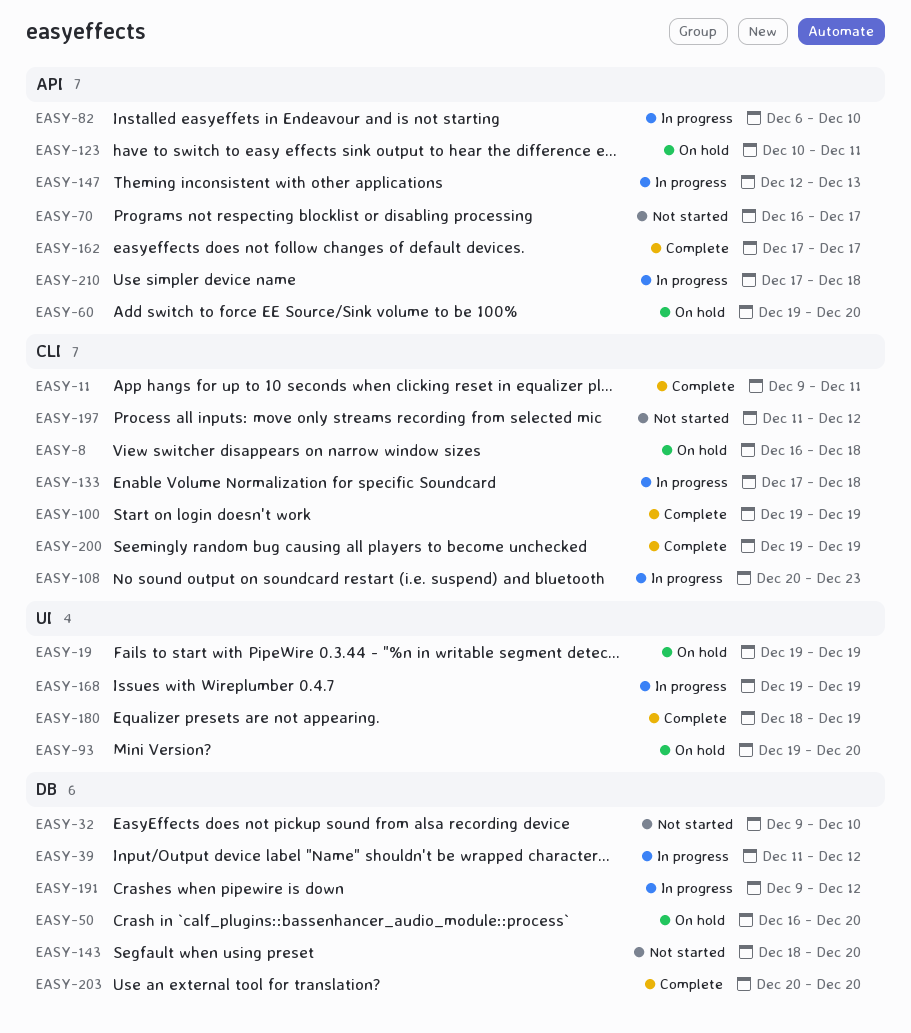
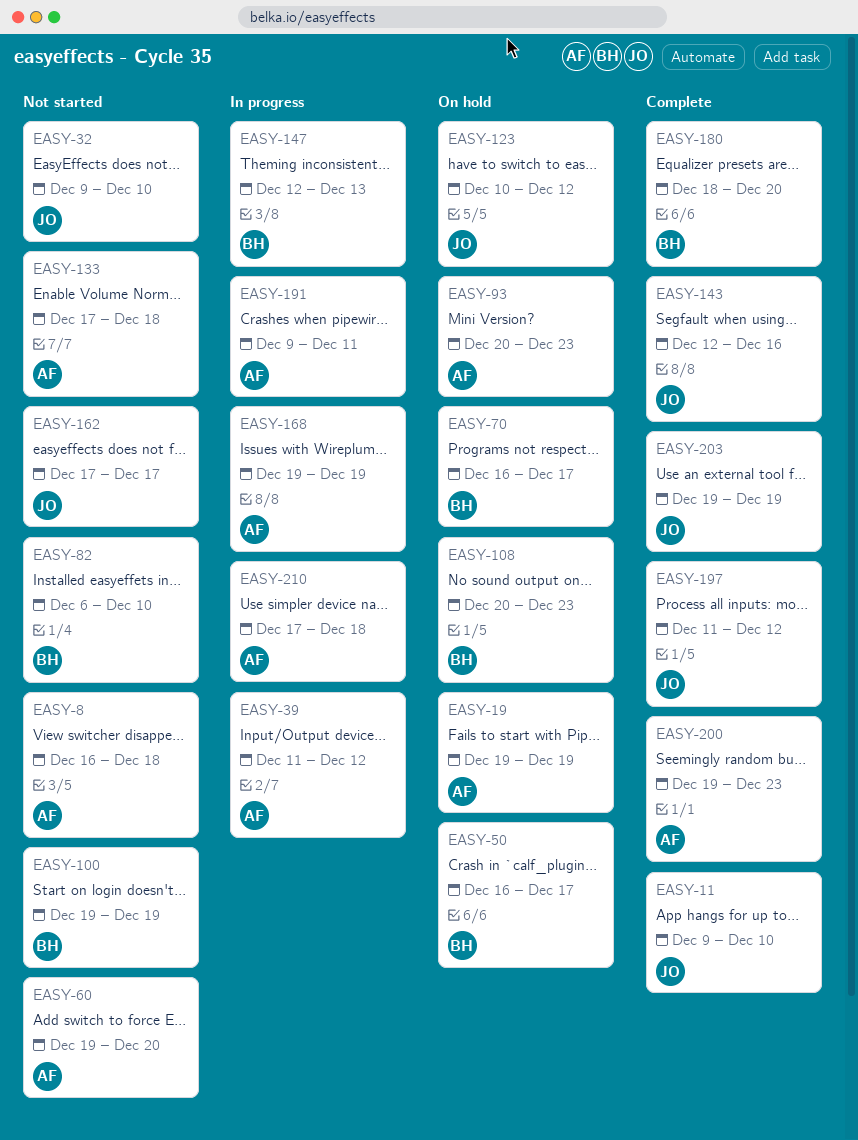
EASY-8, status: On hold -> Not started
EASY-11, due: Dec 11 -> Dec 10
EASY-50, due: Dec 20 -> Dec 17
EASY-60, status: On hold -> Not started
EASY-70, status: Not started -> On hold
EASY-82, status: In progress -> Not started
EASY-93, start: Dec 19 -> Dec 20
EASY-93, due: Dec 20 -> Dec 23
EASY-100, status: Complete -> Not started
EASY-108, status: In progress -> On hold
EASY-123, due: Dec 11 -> Dec 12
EASY-133, status: In progress -> Not started
EASY-143, status: Not started -> Complete
EASY-143, start: Dec 18 -> Dec 12
EASY-143, due: Dec 20 -> Dec 16
EASY-162, status: Complete -> Not started
EASY-180, due: Dec 19 -> Dec 20
EASY-191, due: Dec 12 -> Dec 11
EASY-197, status: Not started -> Complete
EASY-200, due: Dec 19 -> Dec 23
EASY-203, start: Dec 20 -> Dec 19
EASY-203, due: Dec 20 -> Dec 19

